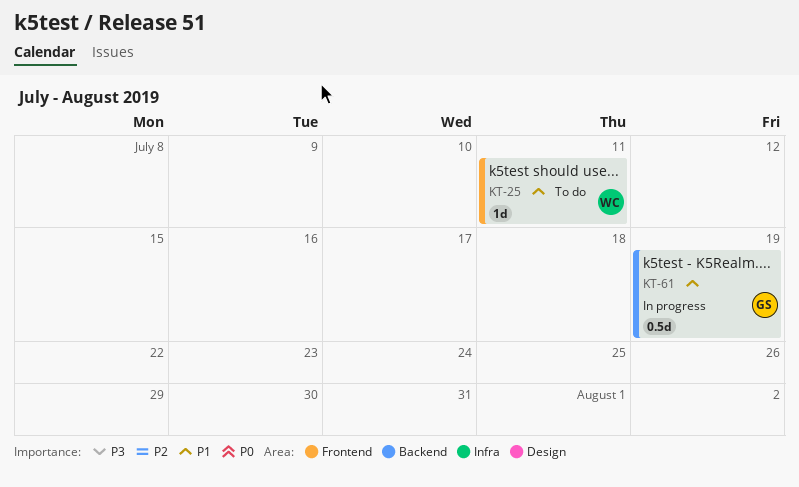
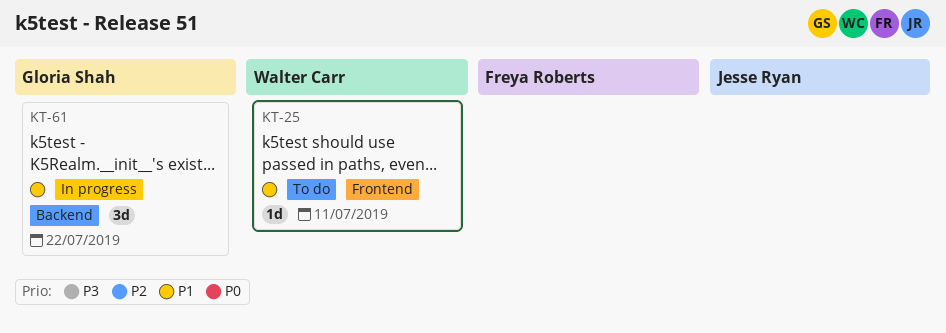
KT-61, estimate: 0.5d -> 3d
KT-61, due: Jul 19 -> Jul 22

